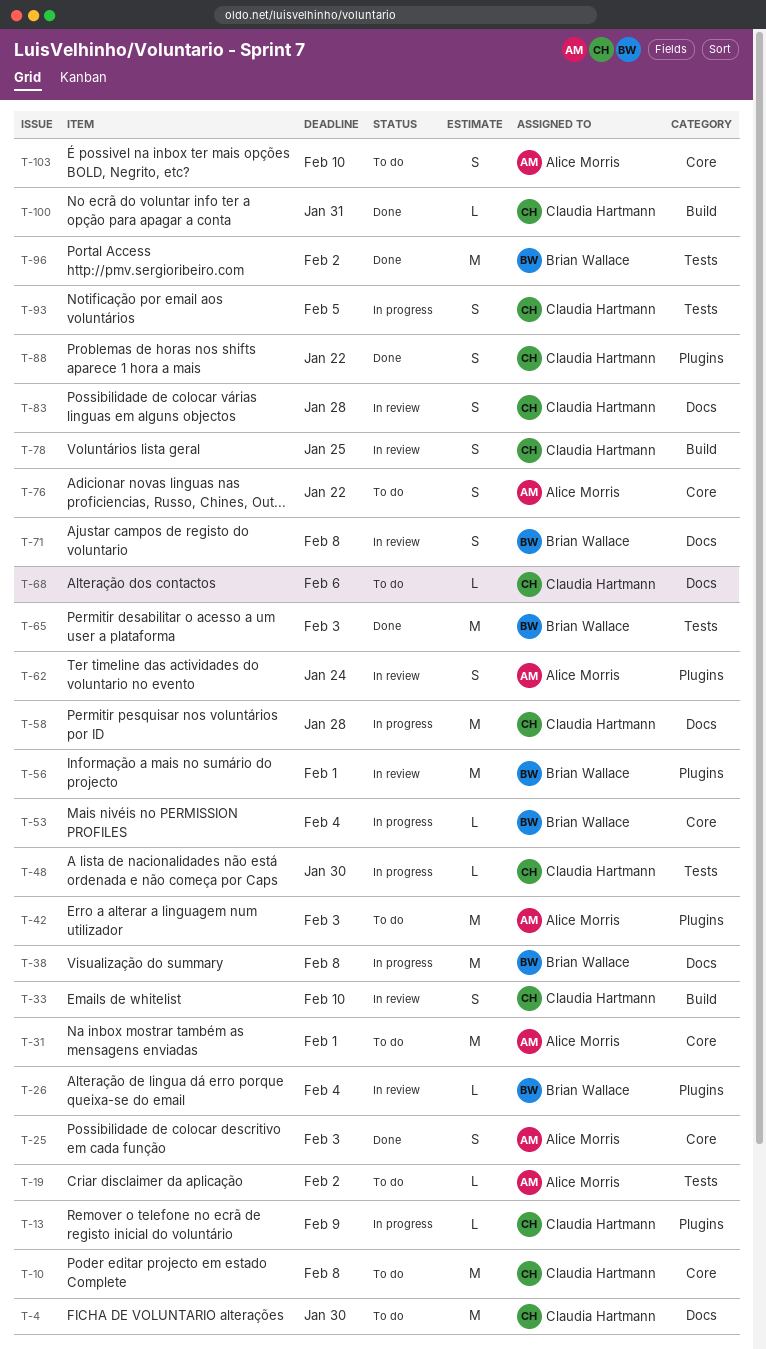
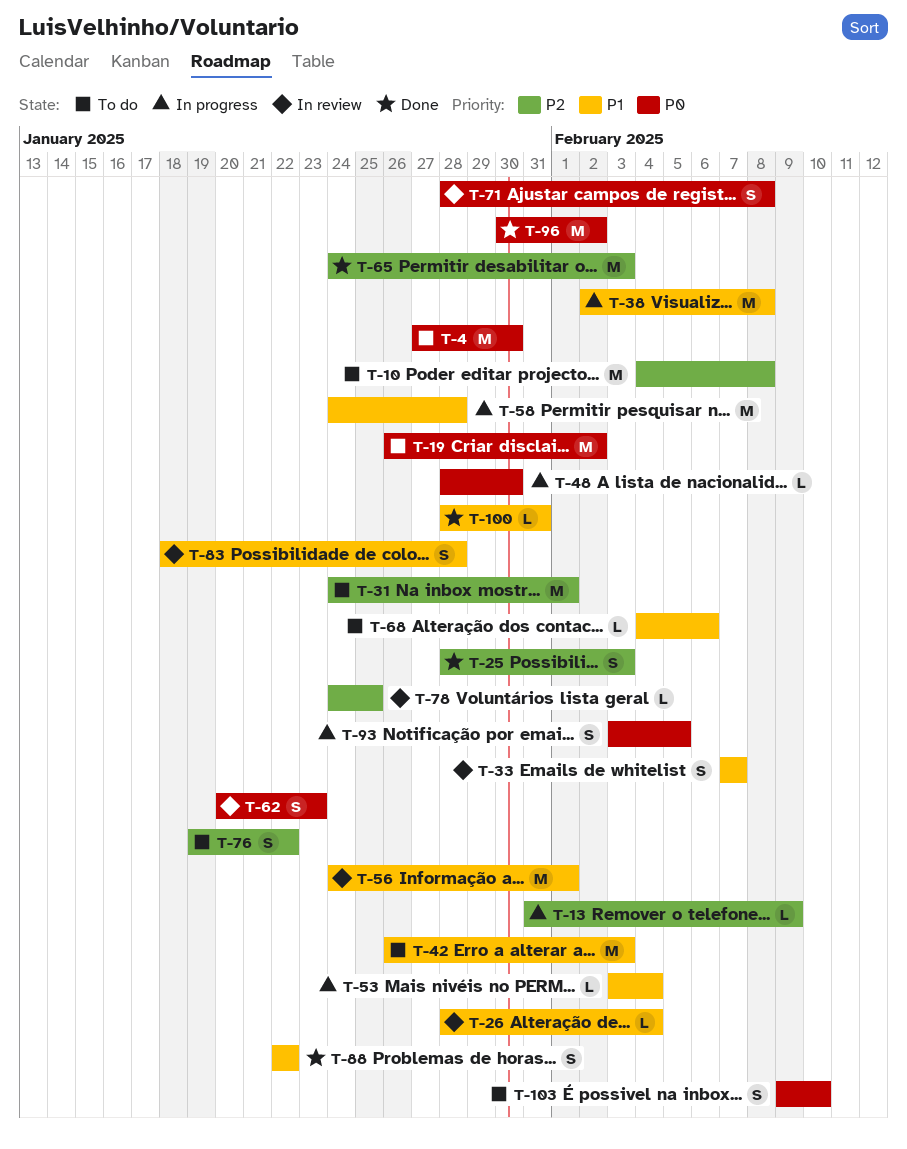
T-19, estimate: L -> M
T-33, due: Feb 10 -> Feb 7
T-62, due: Jan 24 -> Jan 23
T-78, estimate: S -> L

